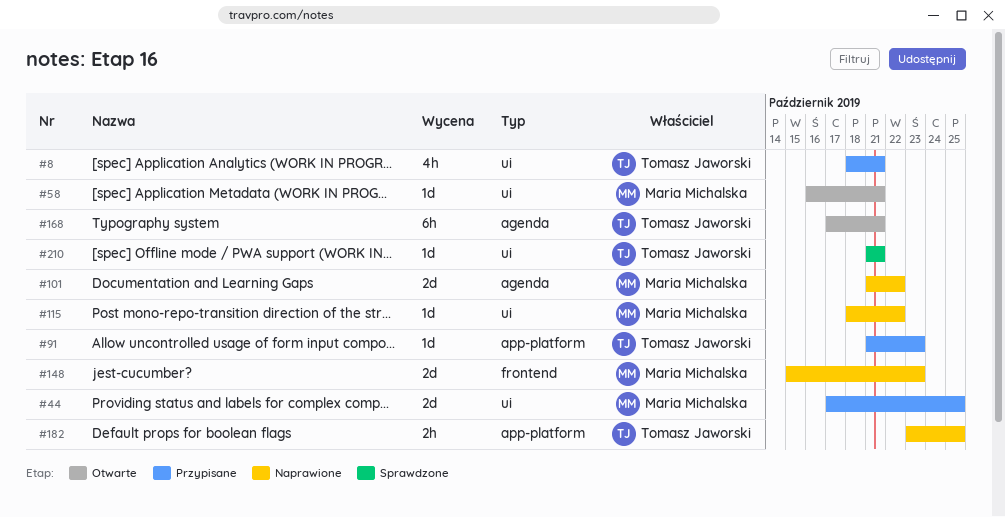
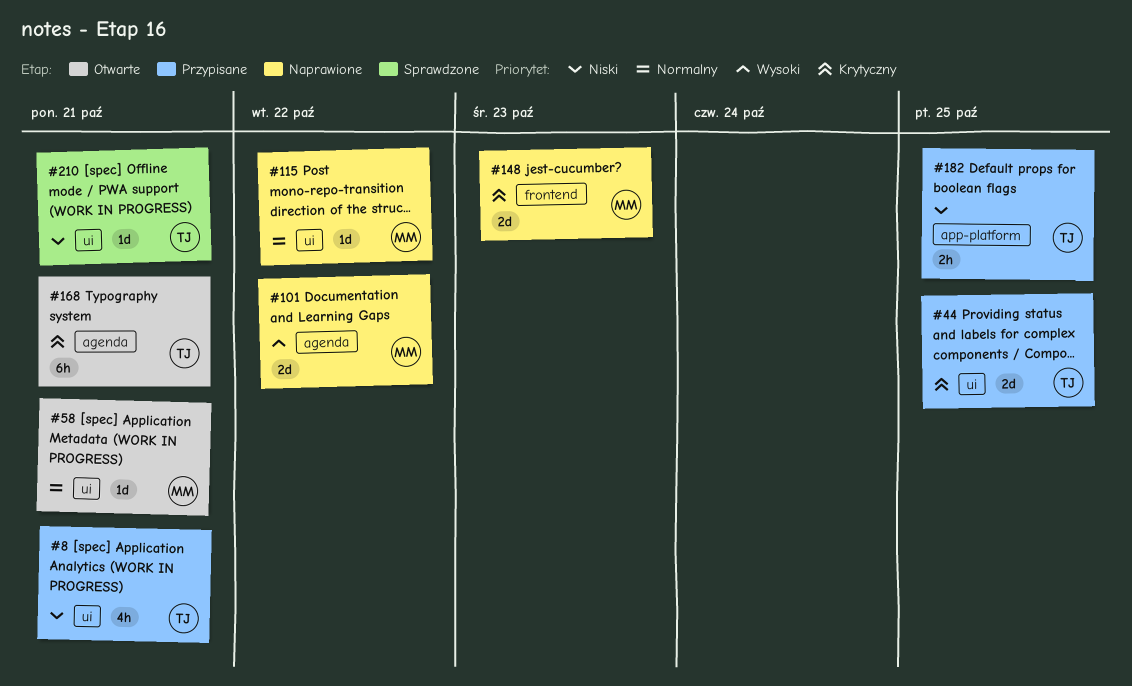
#44, owner: Maria Michalska -> Tomasz Jaworski
#91: present -> none
#182, status: Naprawione -> Przypisane

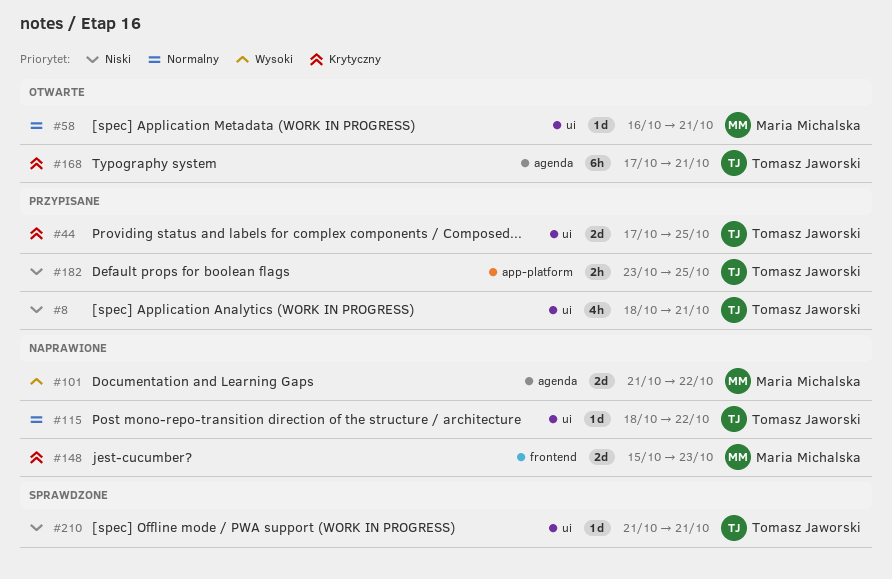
#115, owner: Maria Michalska -> Tomasz Jaworski

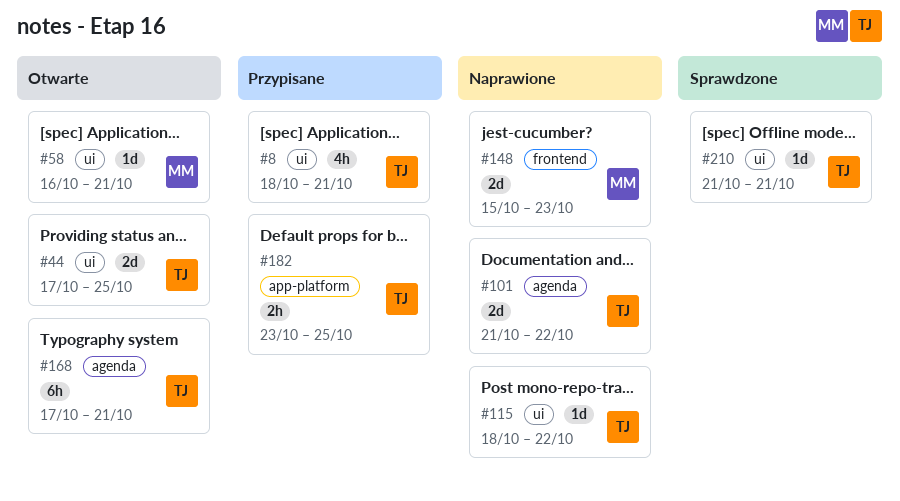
#44, status: Przypisane -> Otwarte
#101, owner: Maria Michalska -> Tomasz Jaworski

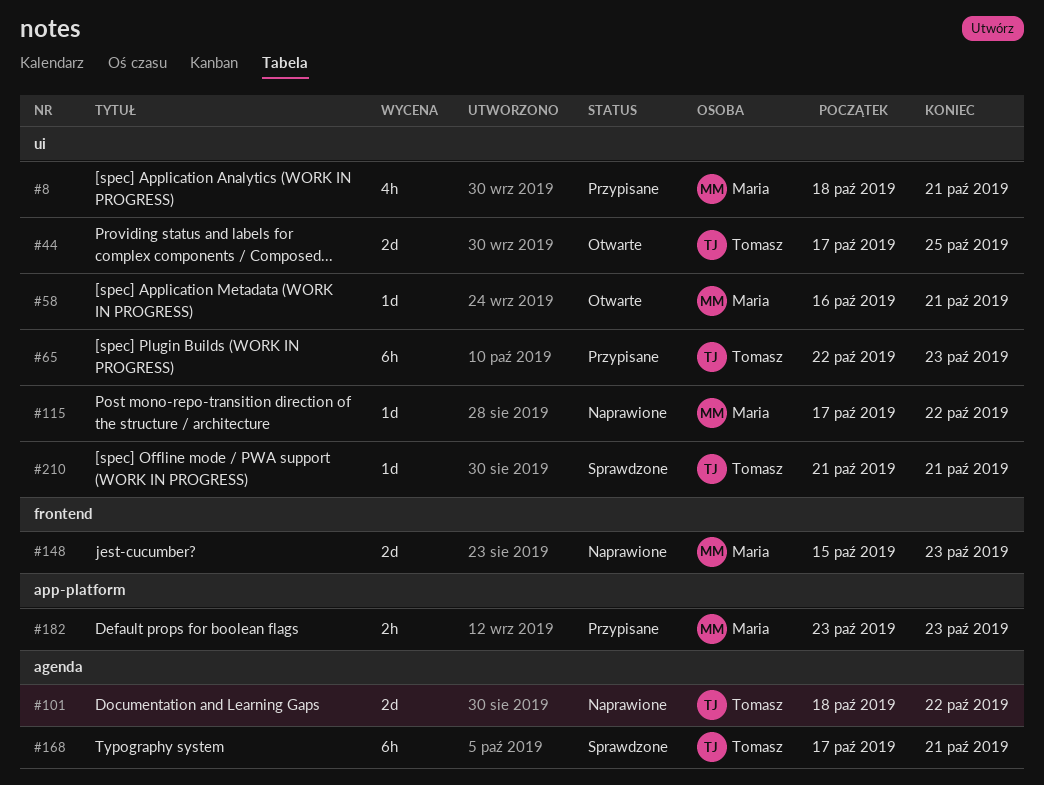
#8, owner: Tomasz -> Maria
#65: none -> present
#101, start: Oct 21 -> Oct 18
#115, owner: Tomasz -> Maria
#115, start: Oct 18 -> Oct 17
#168, status: Otwarte -> Sprawdzone
#182, owner: Tomasz -> Maria
#182, due: Oct 25 -> Oct 23

